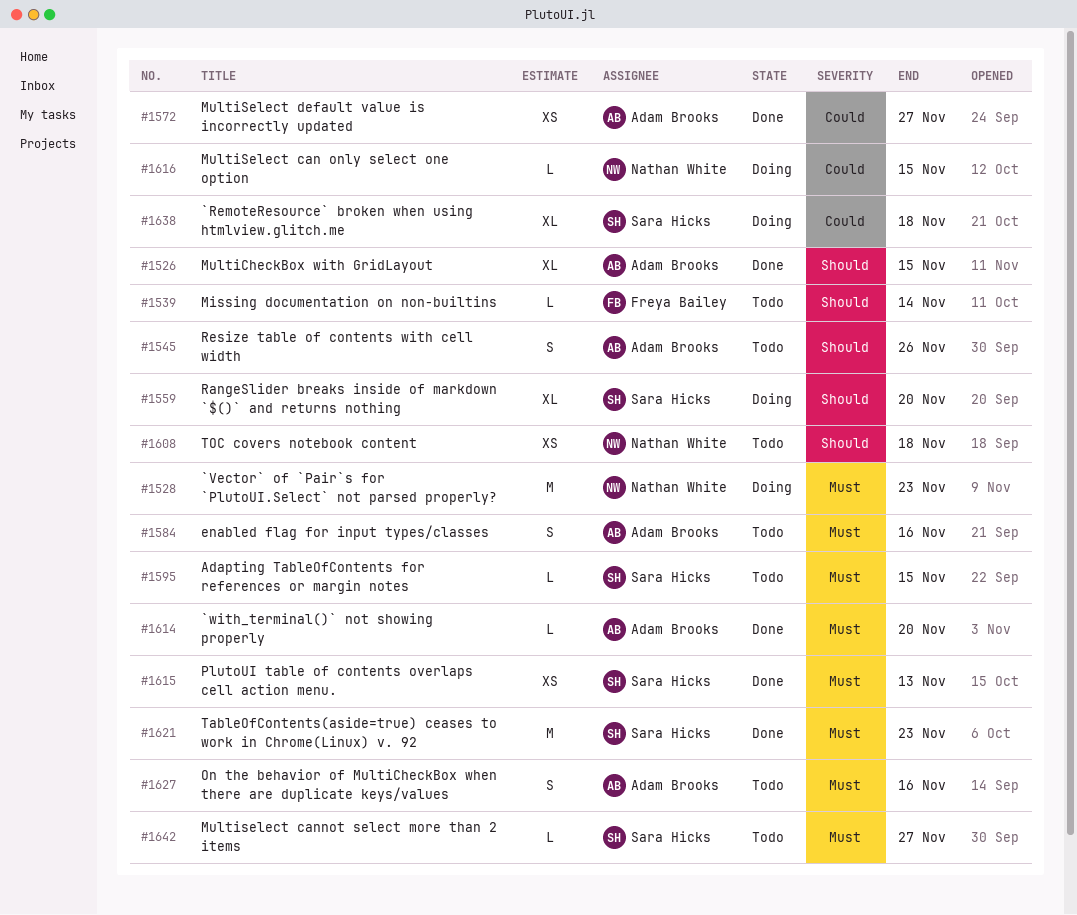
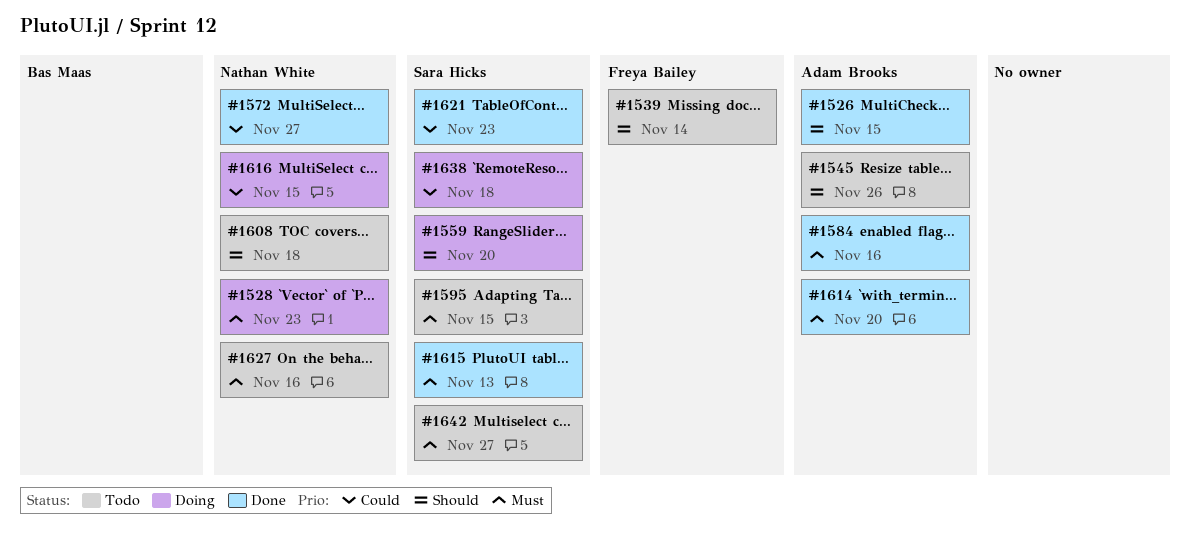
#1572, owner: Adam Brooks -> Nathan White
#1584, status: Todo -> Done
#1621, priority: Must -> Could
#1627, owner: Adam Brooks -> Nathan White

